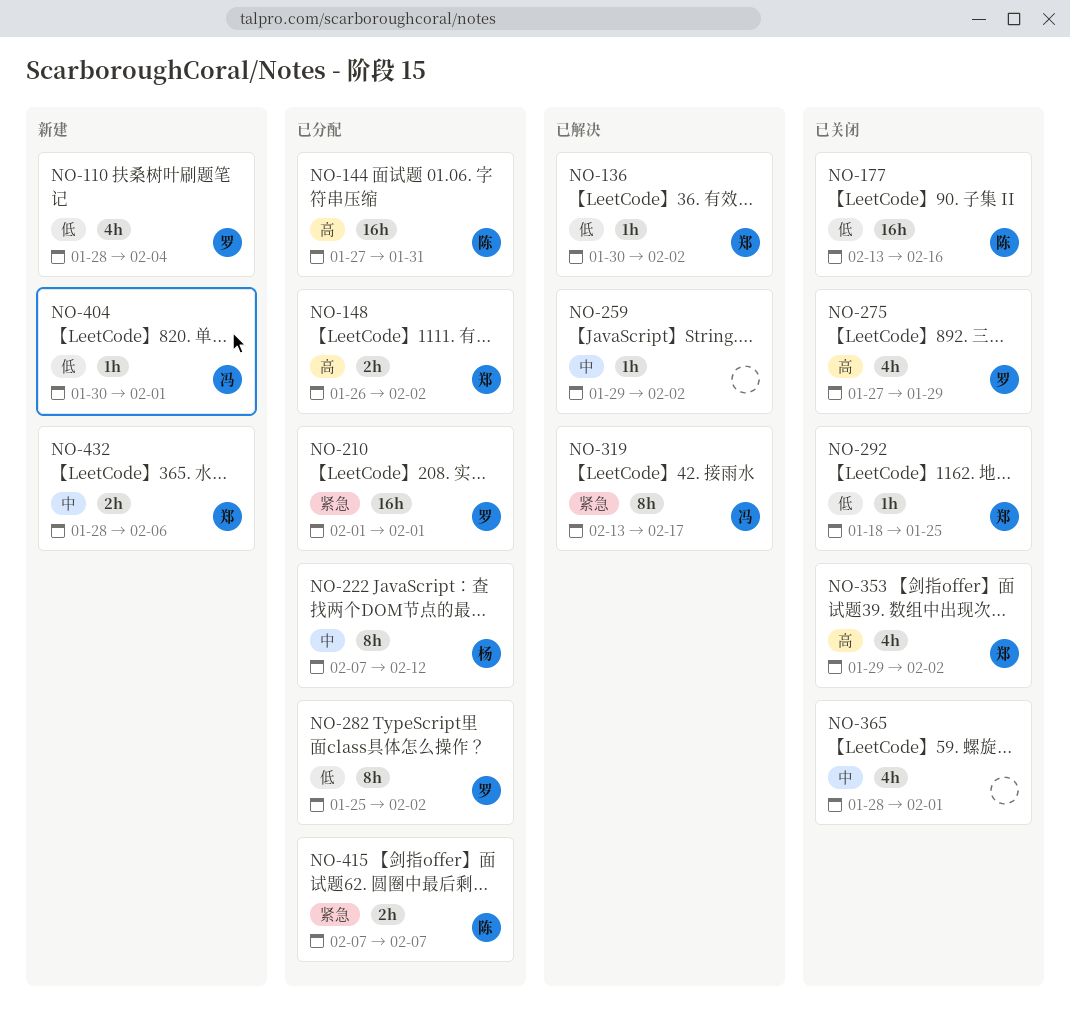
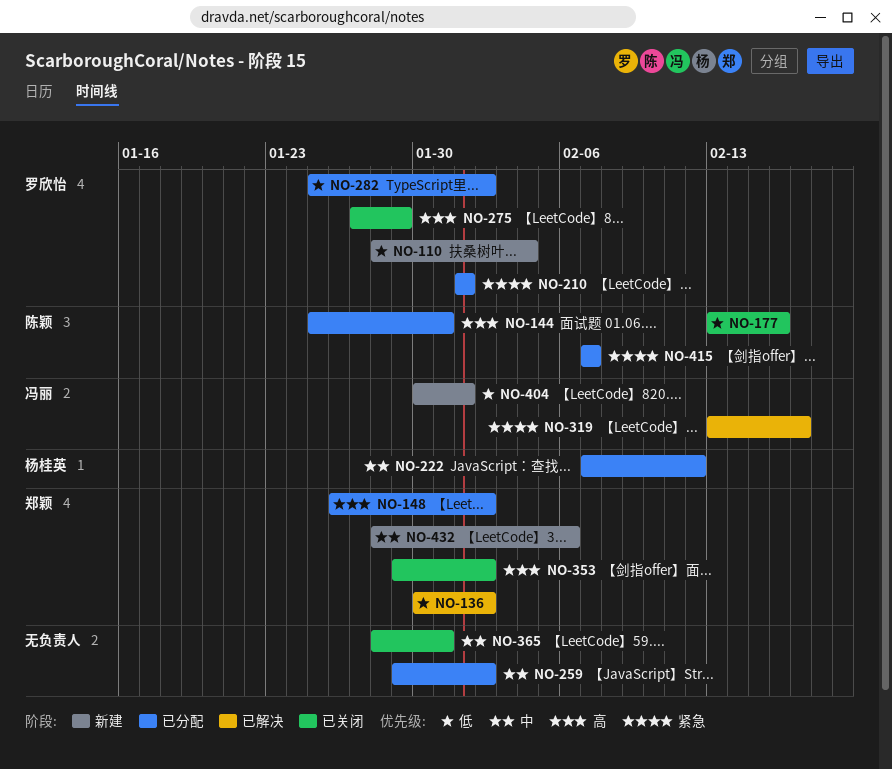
NO-144, start: Jan 27 -> Jan 25
NO-259, status: 已解决 -> 已分配
NO-292: present -> none
NO-365, due: Feb 1 -> Jan 31

